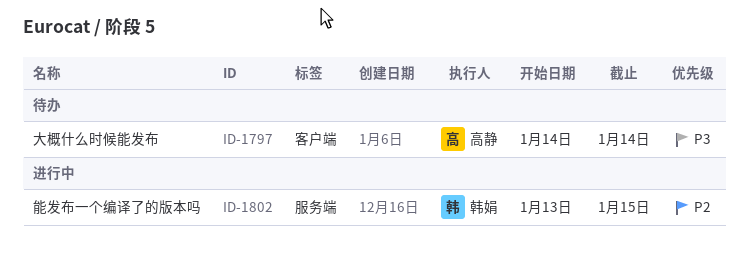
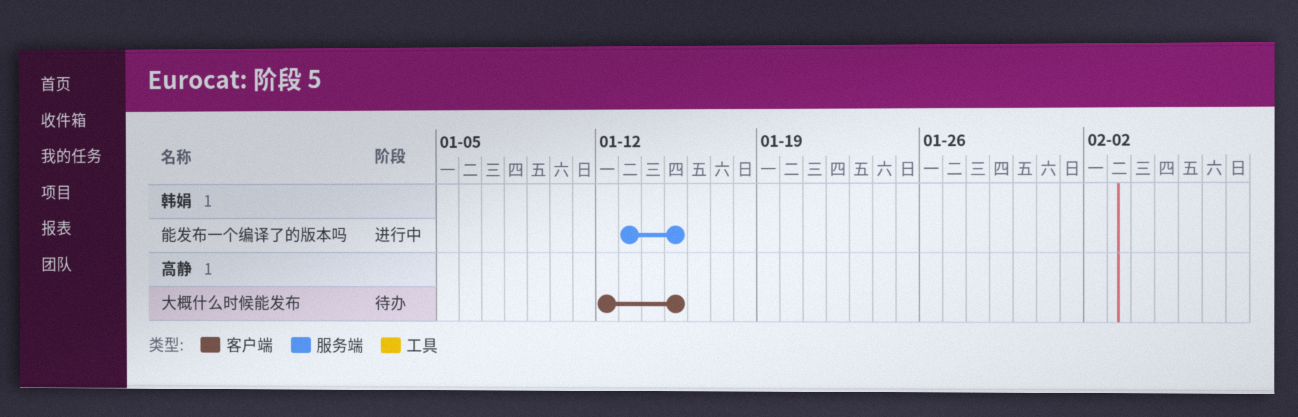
大概什么时候能发布, start: Jan 14 -> Jan 12
大概什么时候能发布, due: Jan 14 -> Jan 15

